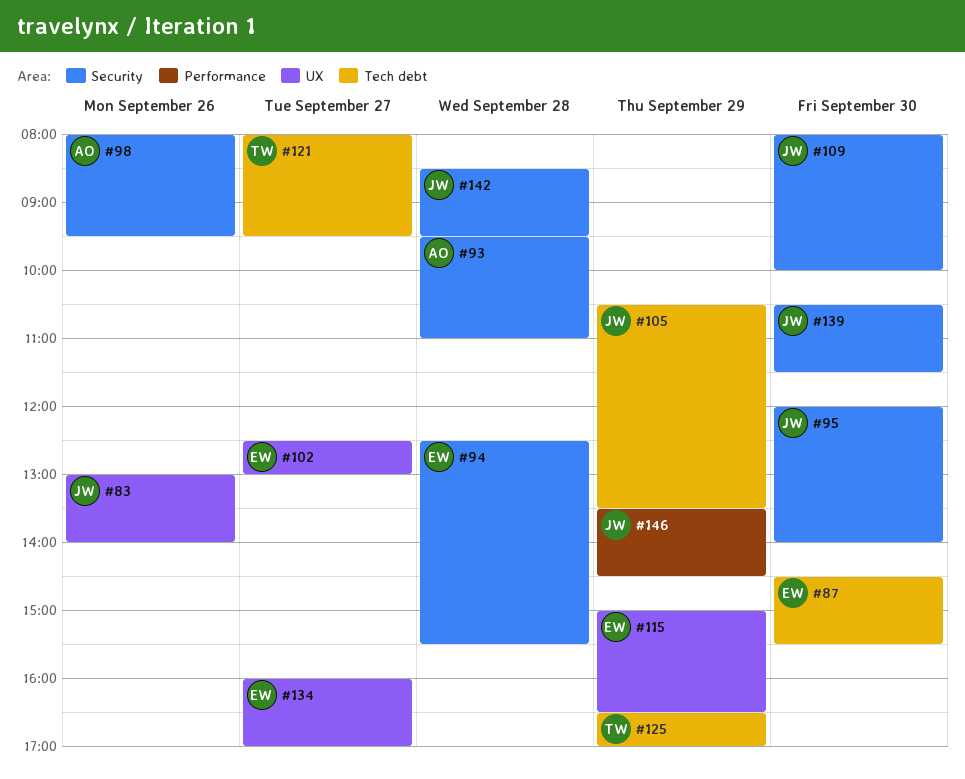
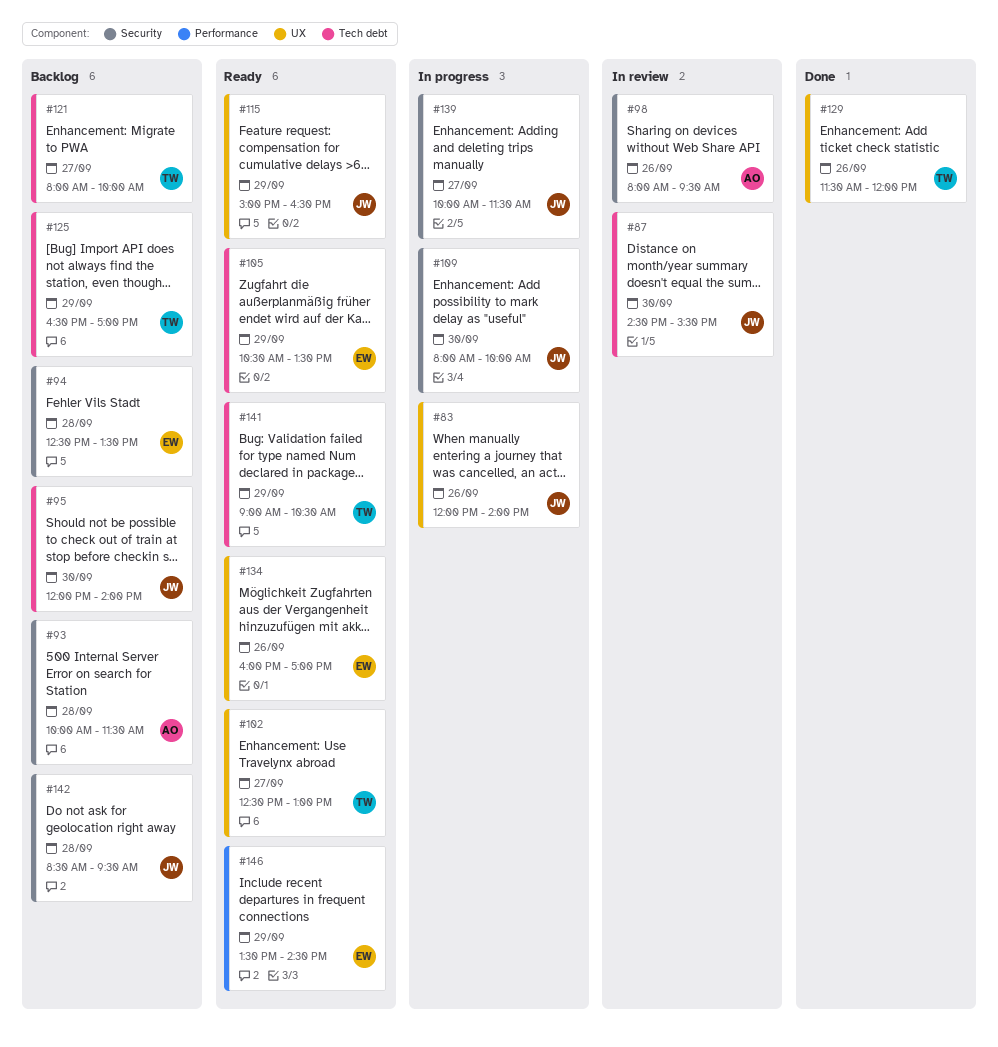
#83, begins: 13:00 -> 12:00
#87, owner: EW -> JW
#93, begins: 09:30 -> 10:00
#93, ends: 11:00 -> 11:30
#94, ends: 15:30 -> 13:30
#95, label: Security -> Tech debt
#102, owner: EW -> TW
#105, owner: JW -> EW
#115, owner: EW -> JW
#121, ends: 09:30 -> 10:00
#129: none -> present
#134, day: Sep 27 -> Sep 26
#139, day: Sep 30 -> Sep 27
#139, begins: 10:30 -> 10:00
#141: none -> present
#146, owner: JW -> EW

